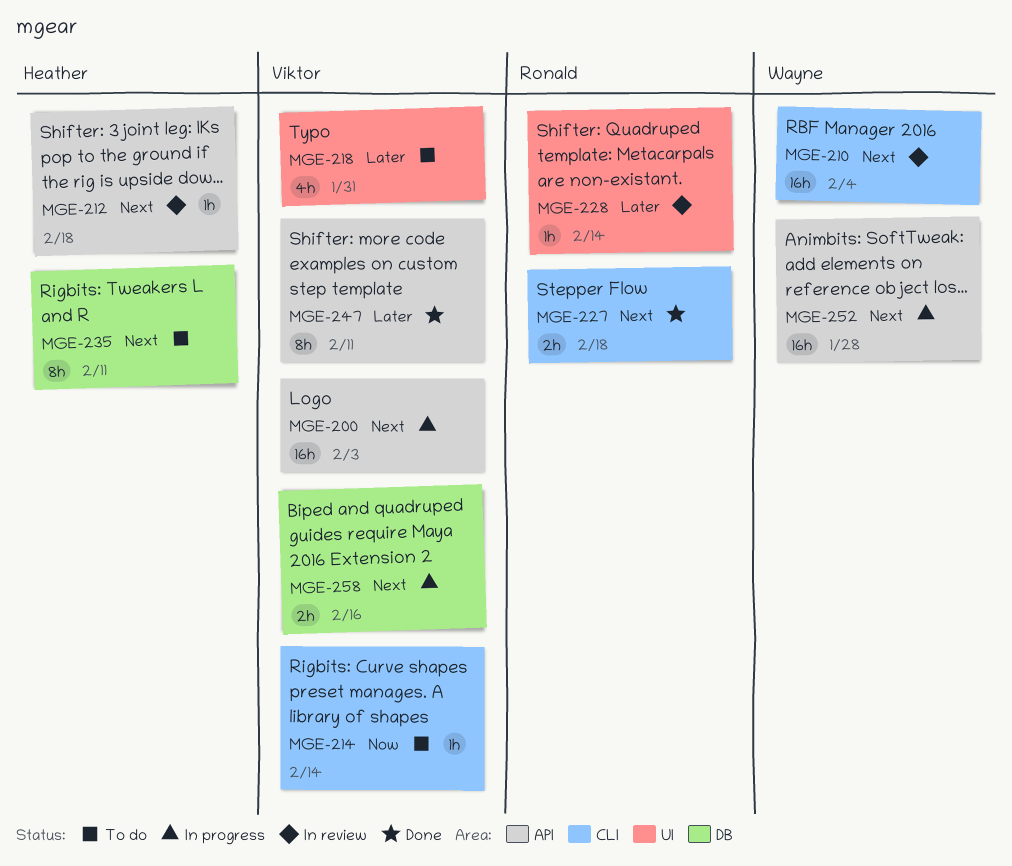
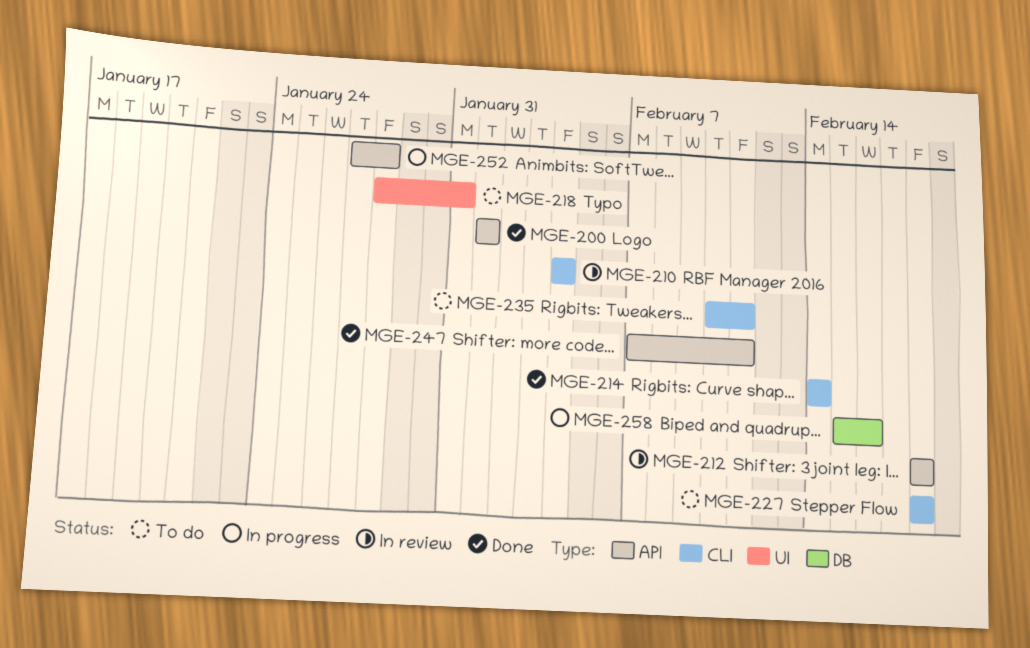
MGE-200, status: In progress -> Done
MGE-200, due: Feb 3 -> Feb 1
MGE-214, status: To do -> Done
MGE-227, status: Done -> To do
MGE-228: present -> none
MGE-235, label: DB -> CLI

